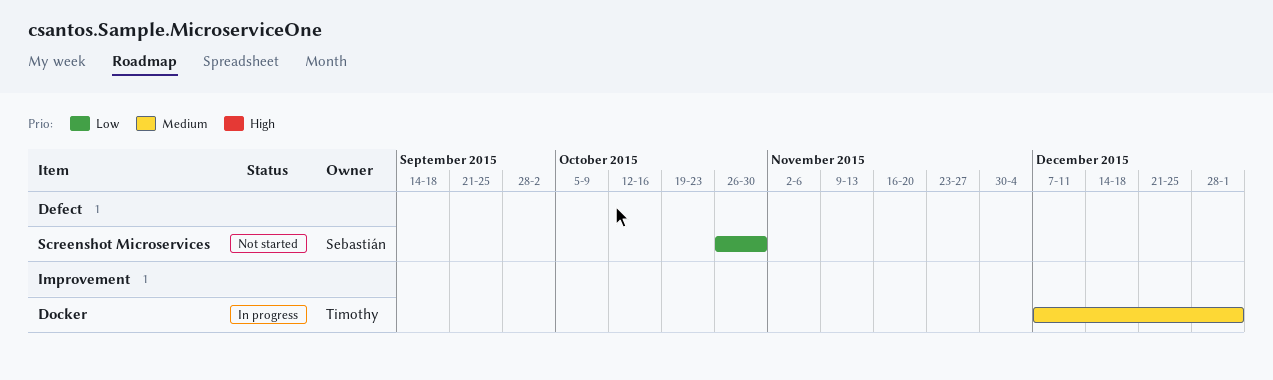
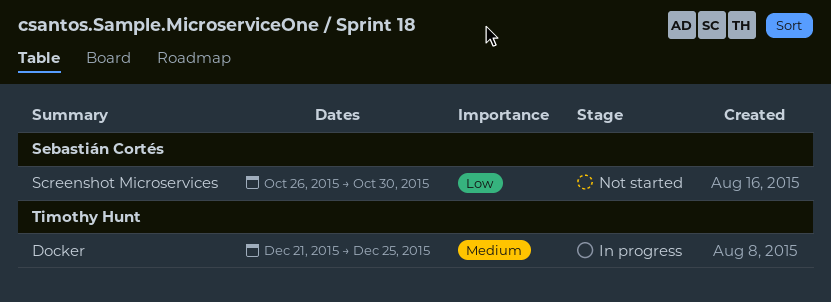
Docker, start: Dec 7 -> Dec 21
Docker, due: Jan 1 -> Dec 25

